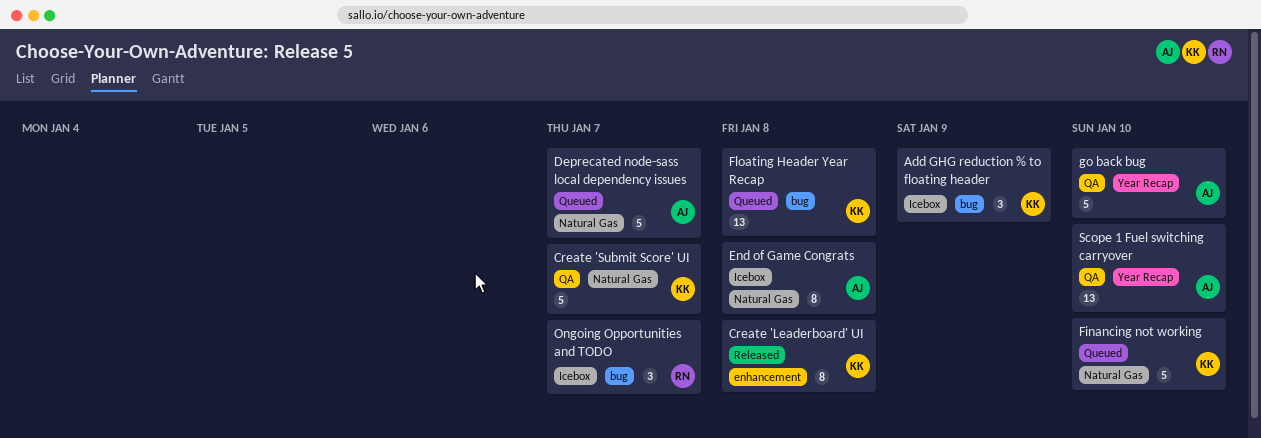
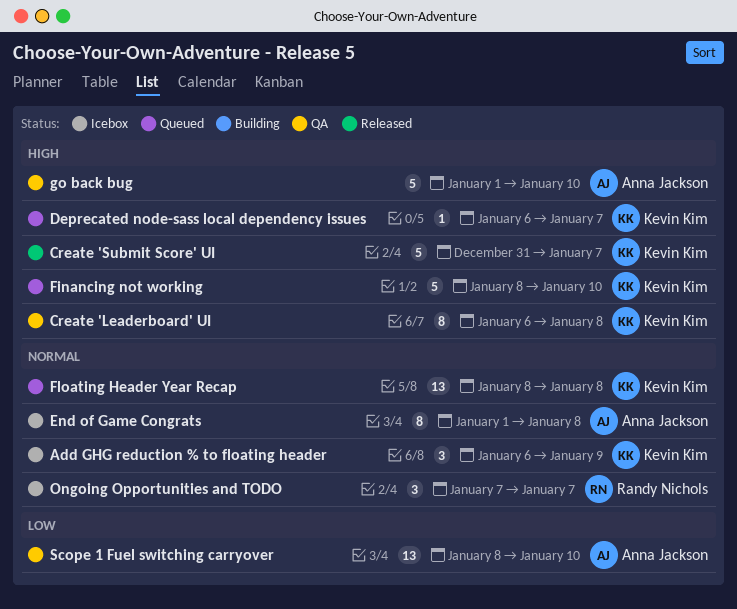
Create 'Leaderboard' UI, status: Released -> QA
Create 'Submit Score' UI, status: QA -> Released
Deprecated node-sass local dependency issues, owner: Anna Jackson -> Kevin Kim
Deprecated node-sass local dependency issues, estimate: 5 -> 1

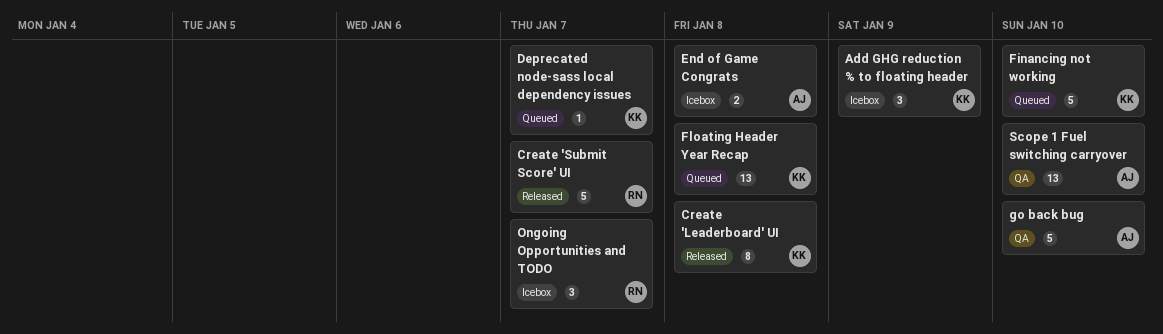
Create 'Leaderboard' UI, status: QA -> Released
Create 'Submit Score' UI, owner: Kevin Kim -> Randy Nichols
End of Game Congrats, estimate: 8 -> 2

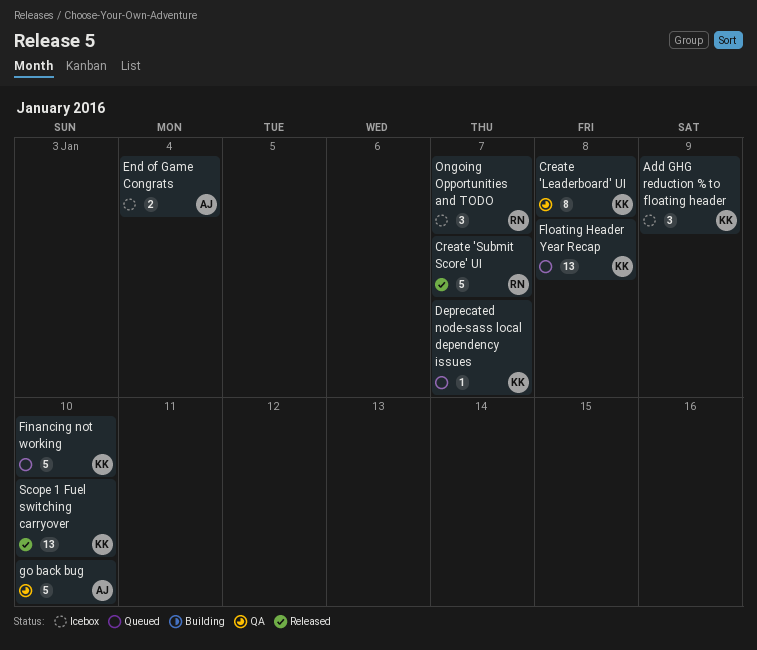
Create 'Leaderboard' UI, status: Released -> QA
End of Game Congrats, due: Jan 8 -> Jan 4
Scope 1 Fuel switching carryover, status: QA -> Released
Scope 1 Fuel switching carryover, owner: AJ -> KK

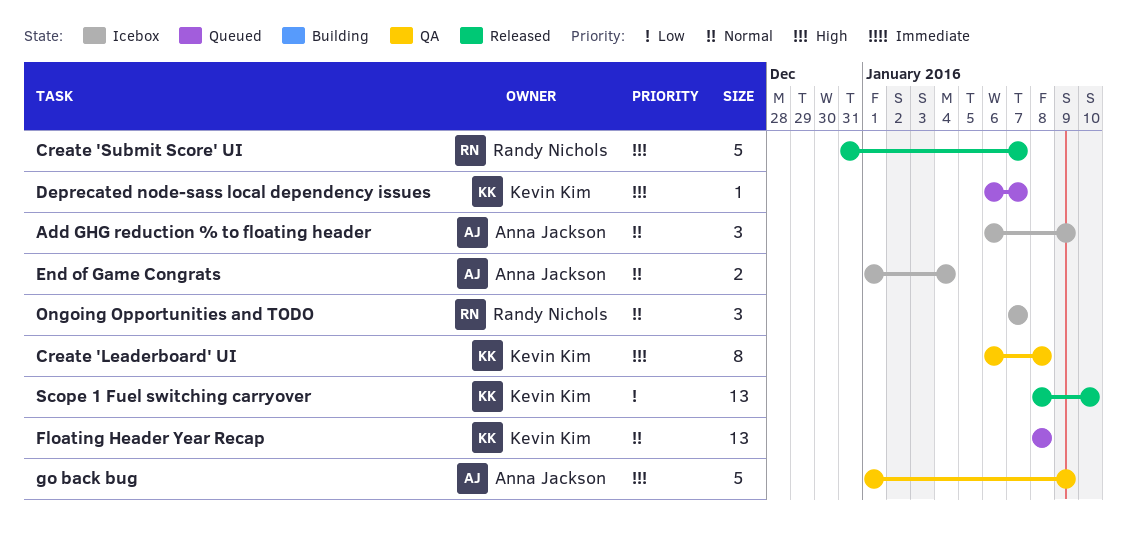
Add GHG reduction % to floating header, owner: Kevin Kim -> Anna Jackson
Financing not working: present -> none
go back bug, due: Jan 10 -> Jan 9

